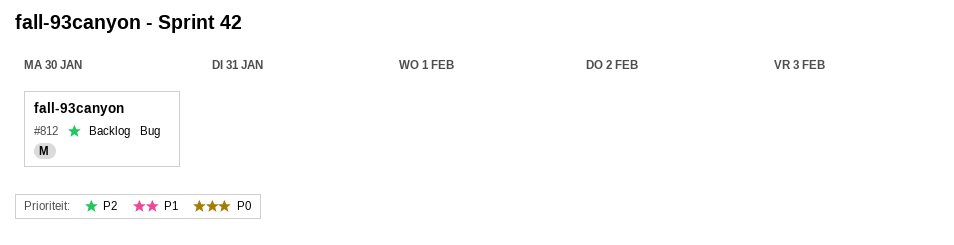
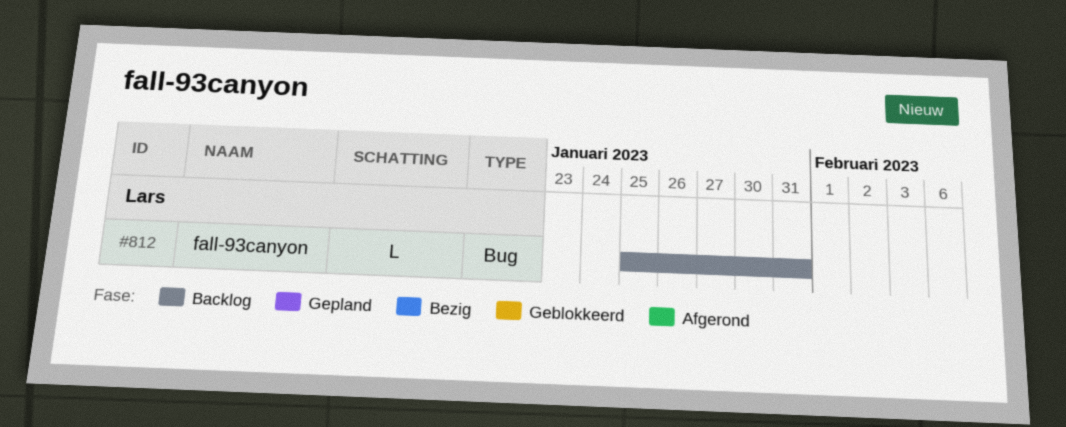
#812, estimate: M -> L
#812, due: Jan 30 -> Jan 31

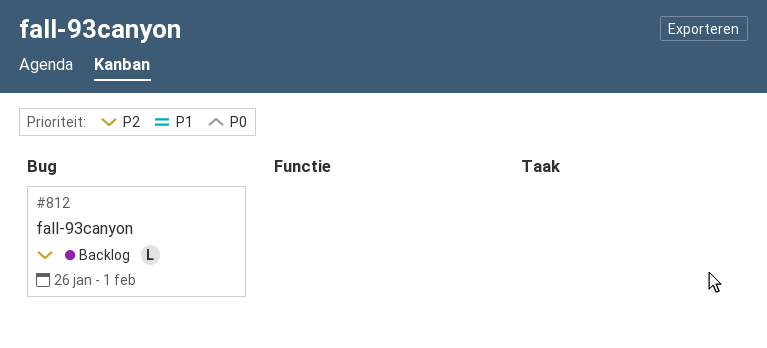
#812, start: Jan 25 -> Jan 26
#812, due: Jan 31 -> Feb 1

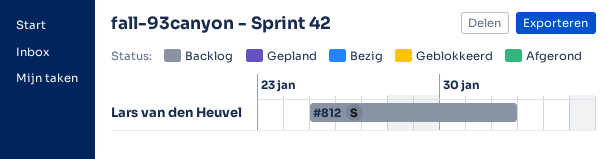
#812, estimate: L -> S
#812, start: Jan 26 -> Jan 25

